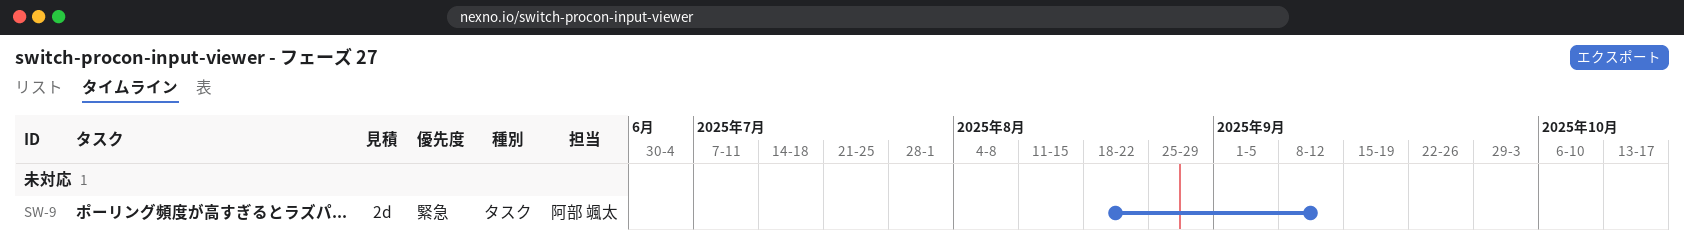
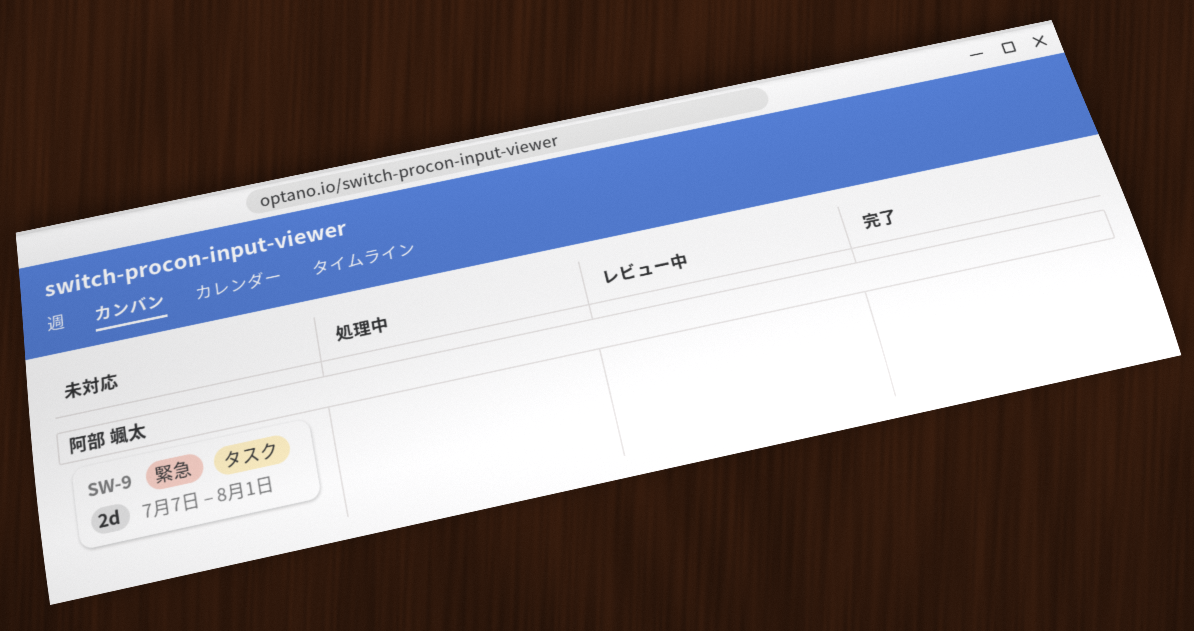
SW-9, start: Aug 18 -> Jul 7
SW-9, due: Sep 12 -> Aug 1

